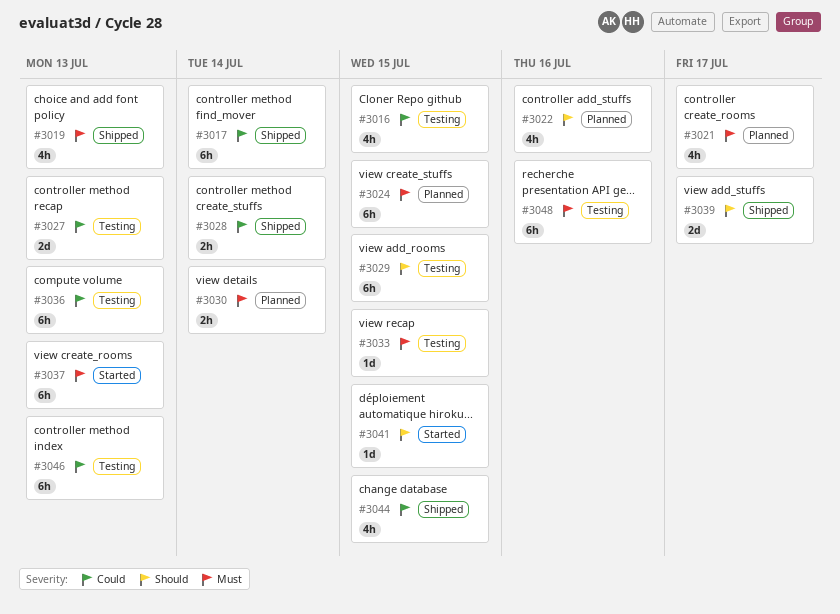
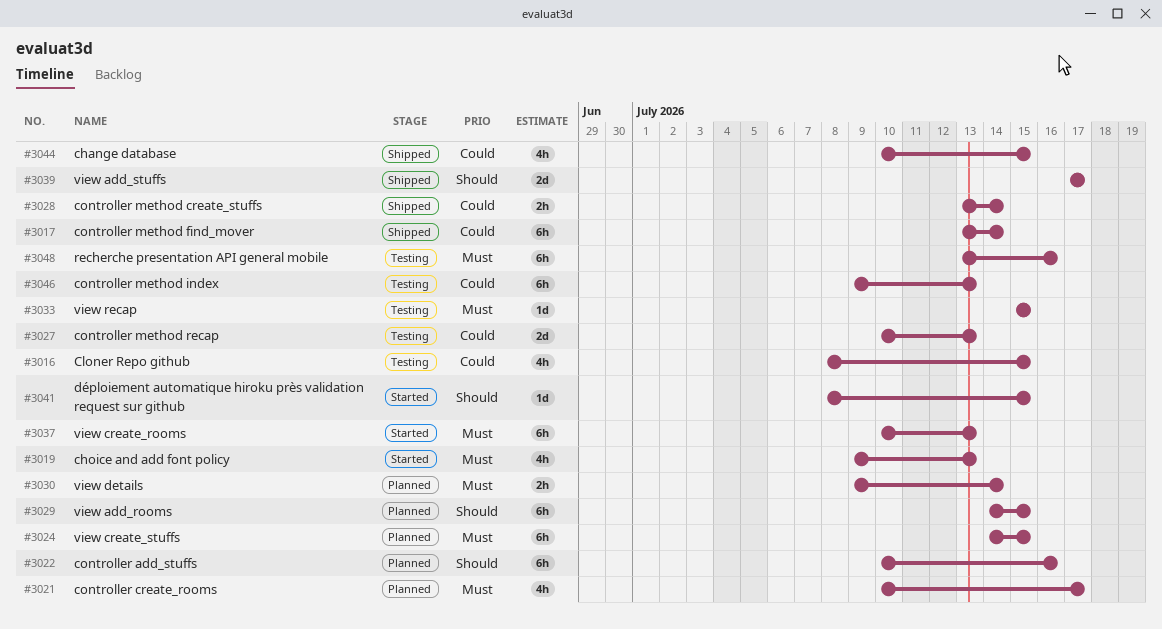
#3019, status: Shipped -> Started
#3022, estimate: 4h -> 6h
#3029, status: Testing -> Planned
#3036: present -> none

